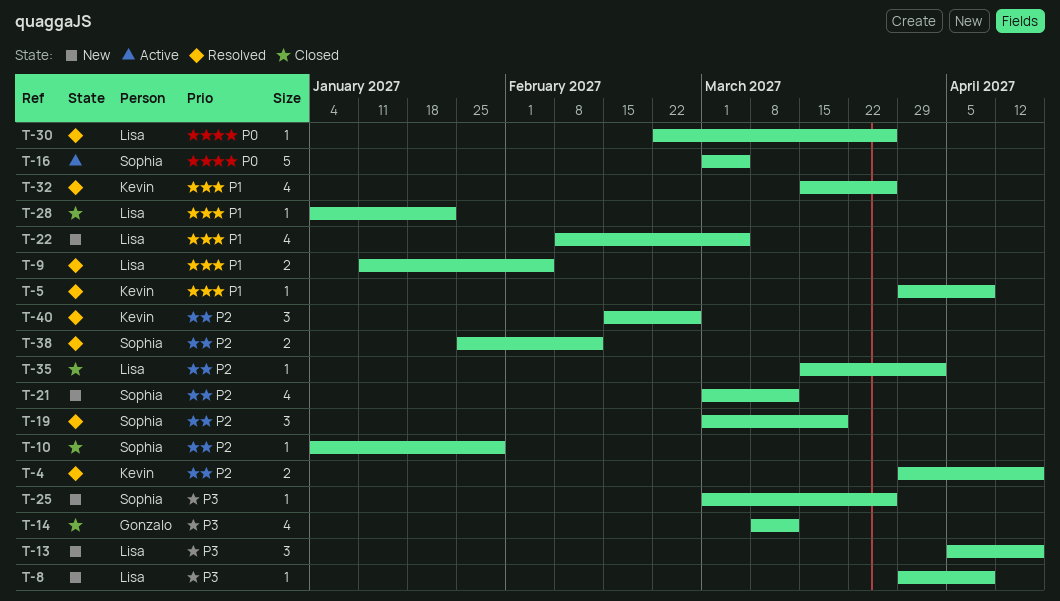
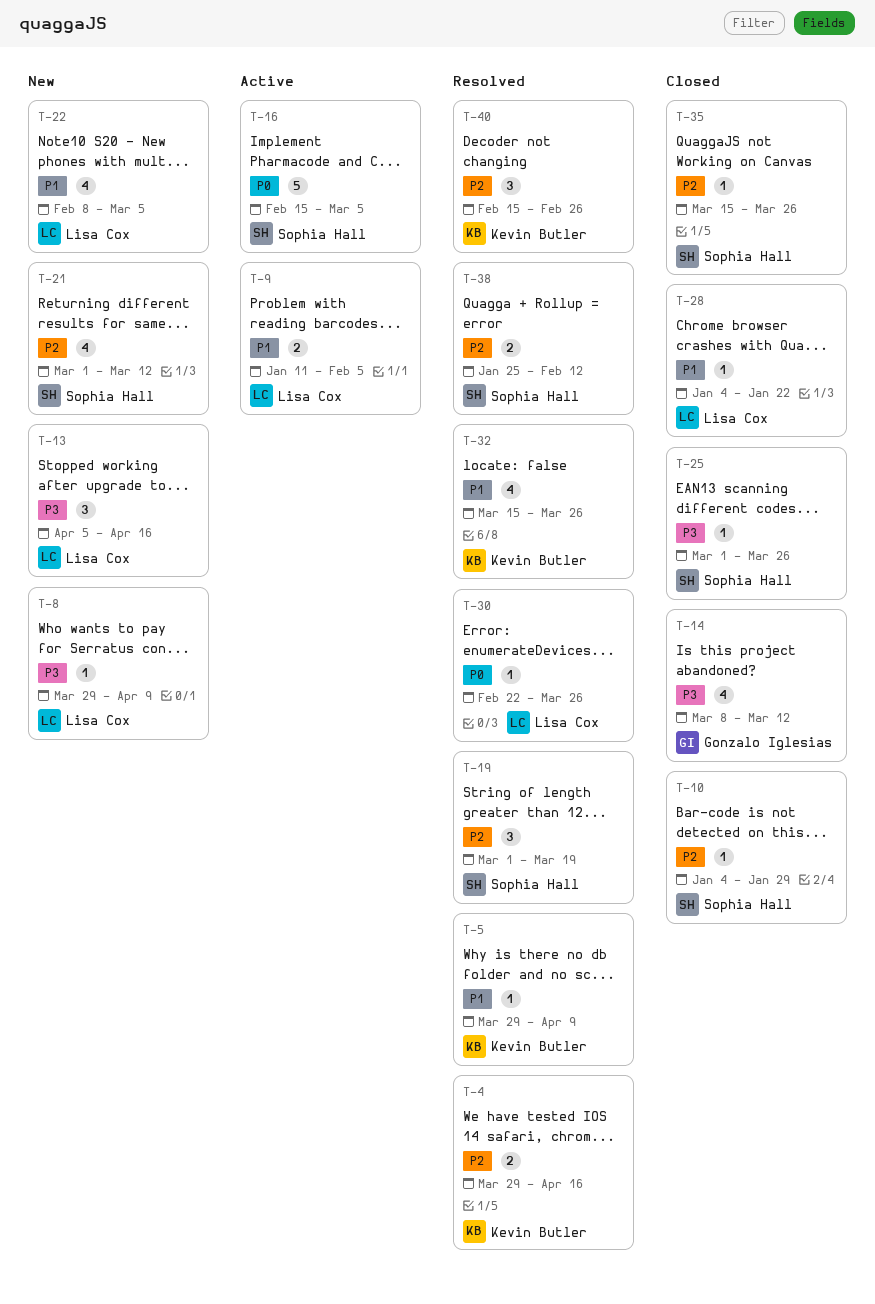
T-9, status: Resolved -> Active
T-16, start: Mar 1 -> Feb 15
T-25, status: New -> Closed
T-35, owner: Lisa Cox -> Sophia Hall
T-35, due: Apr 2 -> Mar 26

